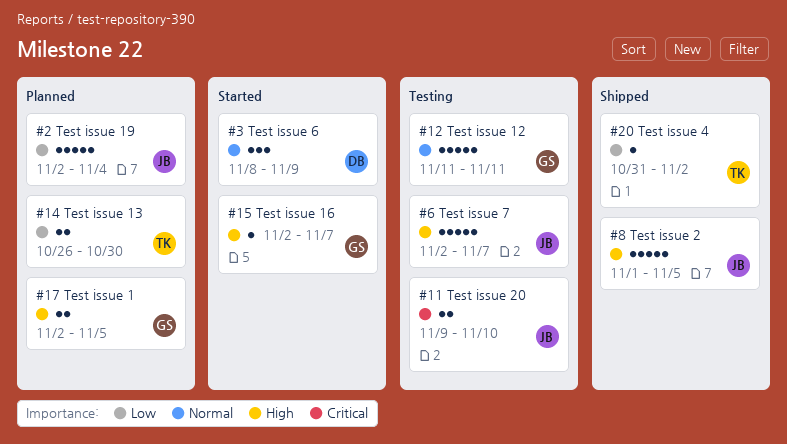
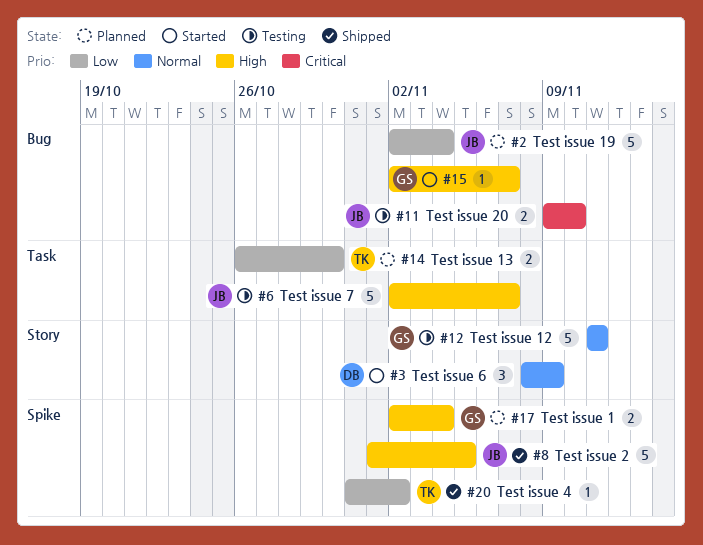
#17, due: Nov 5 -> Nov 4

